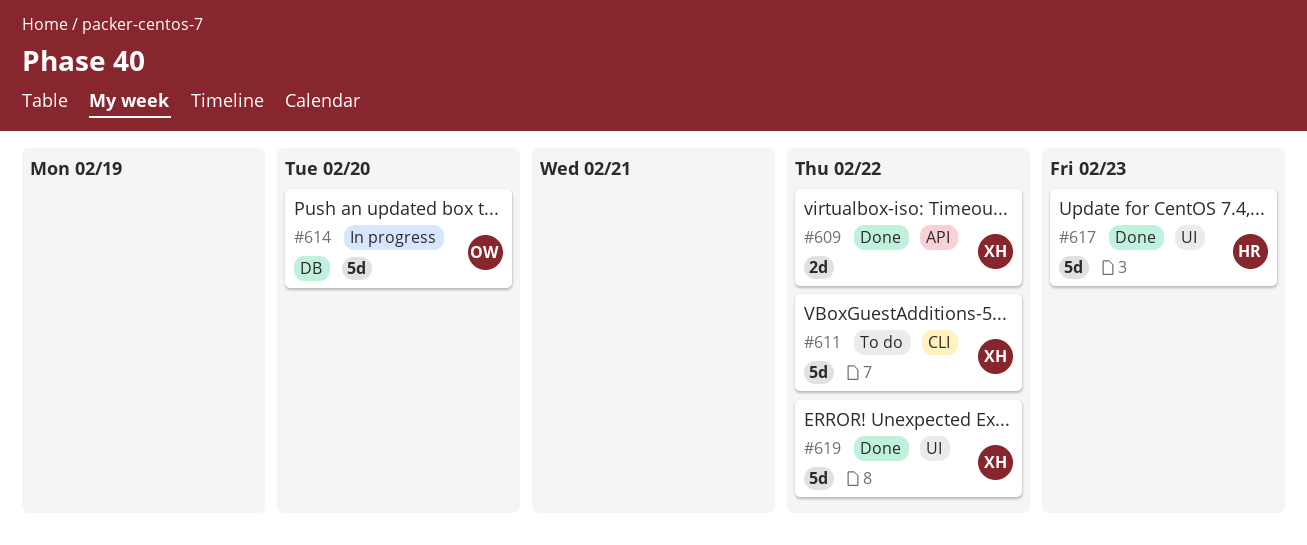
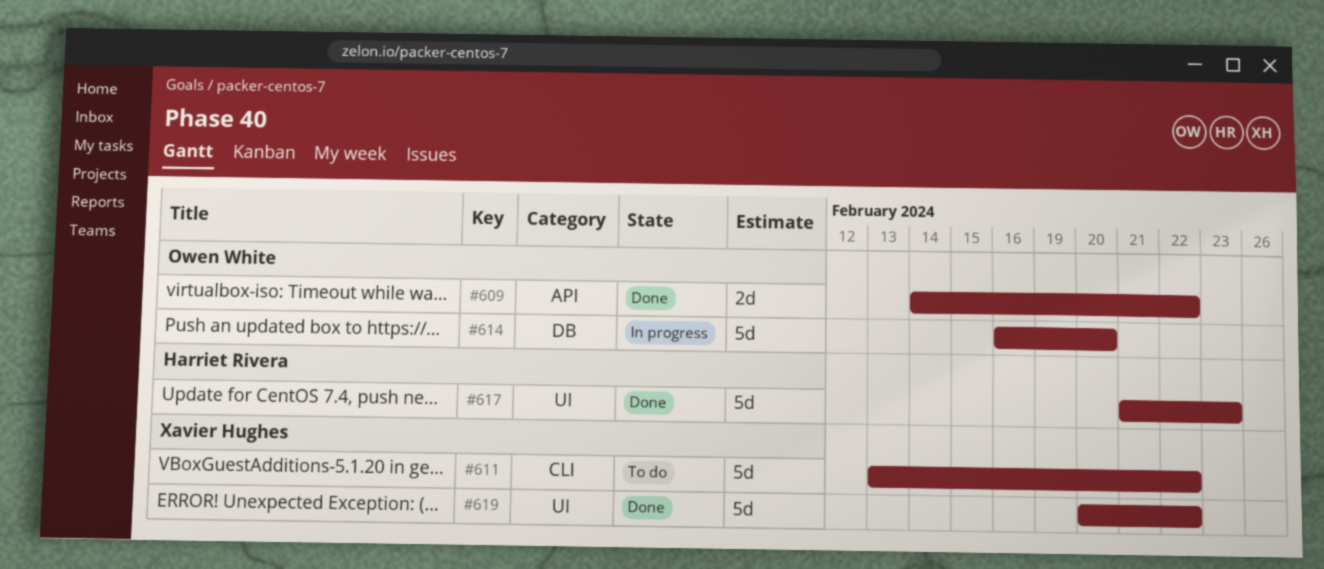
#609, owner: Xavier Hughes -> Owen White

